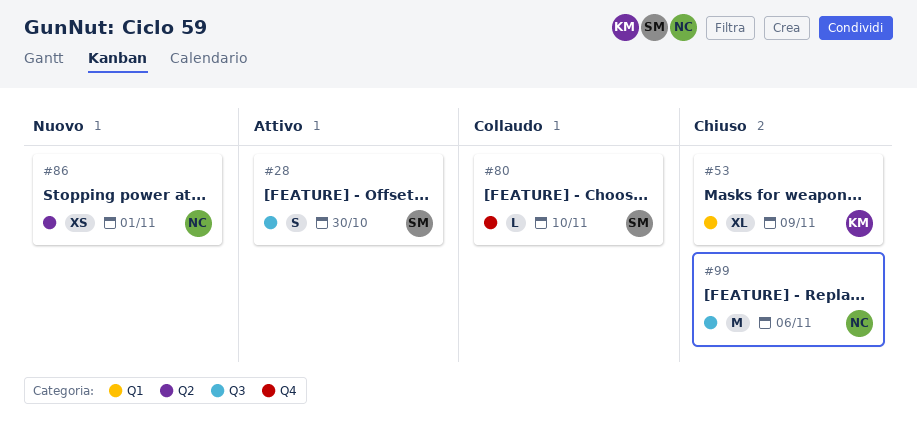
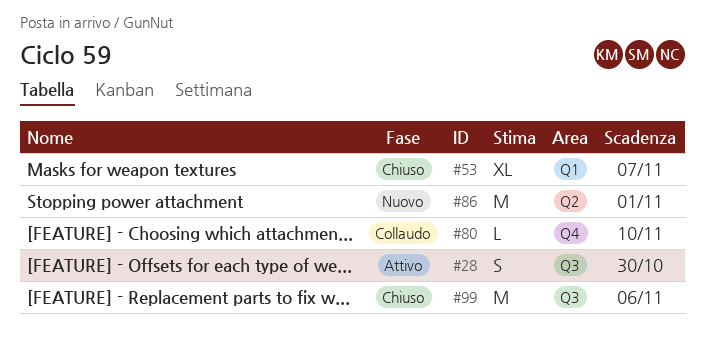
#53, due: Nov 9 -> Nov 7
#86, estimate: XS -> M

